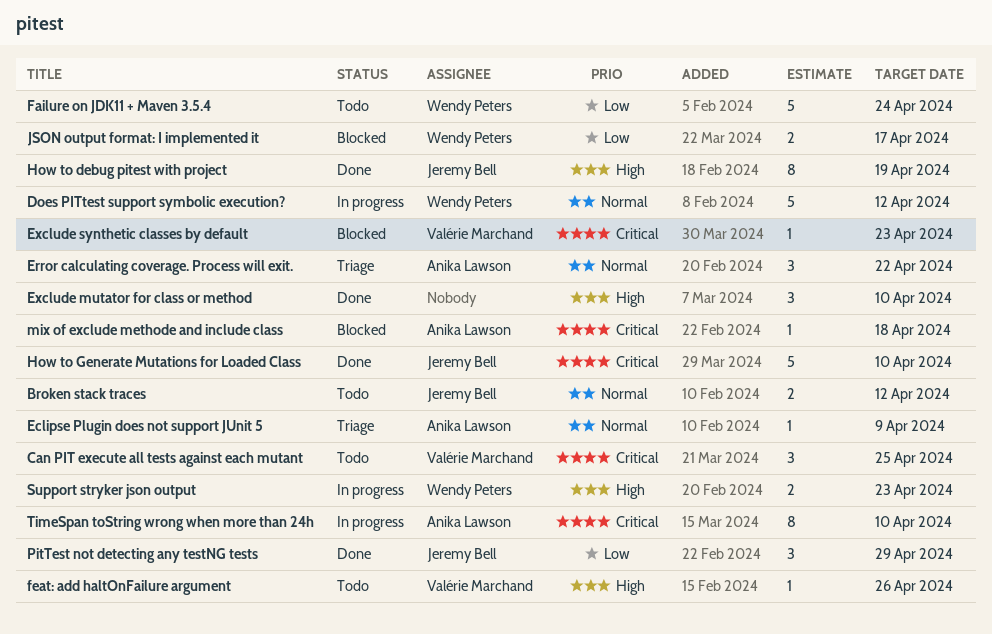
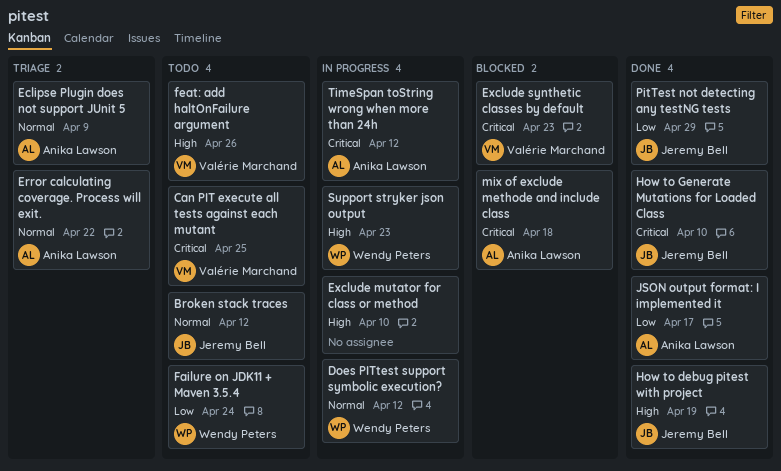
Exclude mutator for class or method, status: Done -> In progress
JSON output format: I implemented it, status: Blocked -> Done
JSON output format: I implemented it, owner: Wendy Peters -> Anika Lawson
TimeSpan toString wrong when more than 24h, due: Apr 10 -> Apr 12

